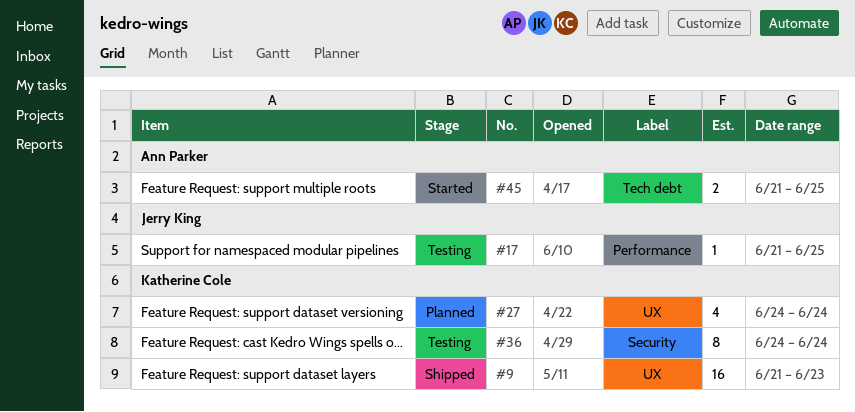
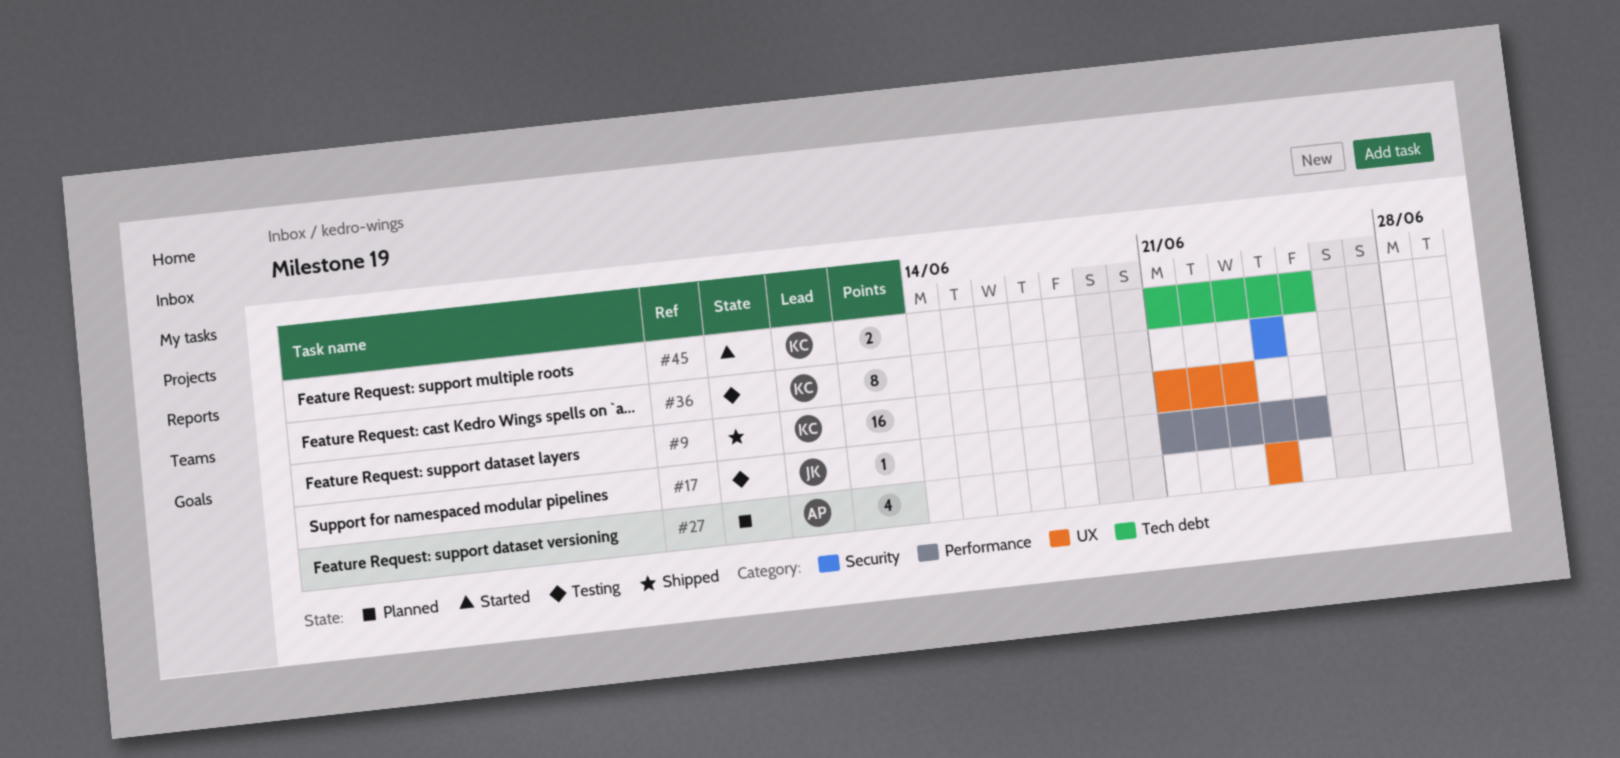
#27, owner: Katherine Cole -> Ann Parker
#45, owner: Ann Parker -> Katherine Cole

